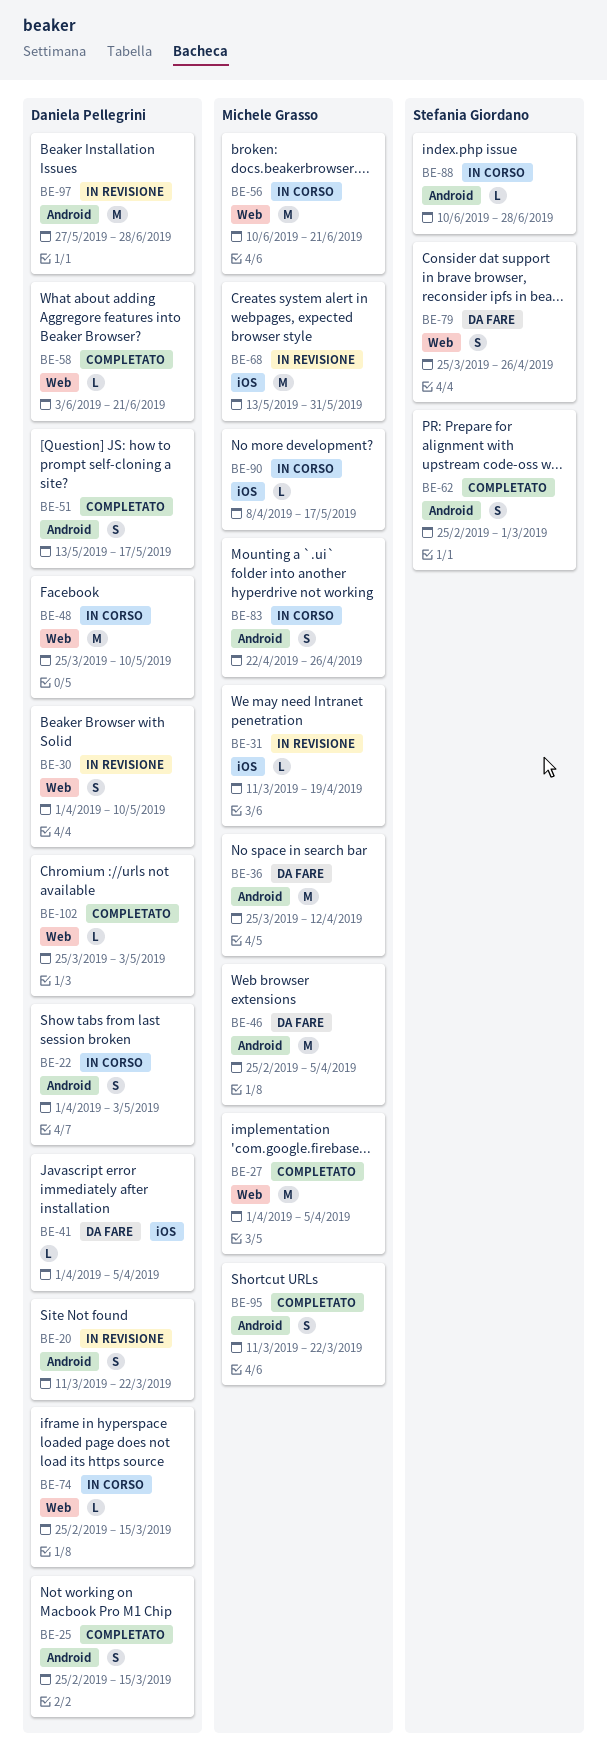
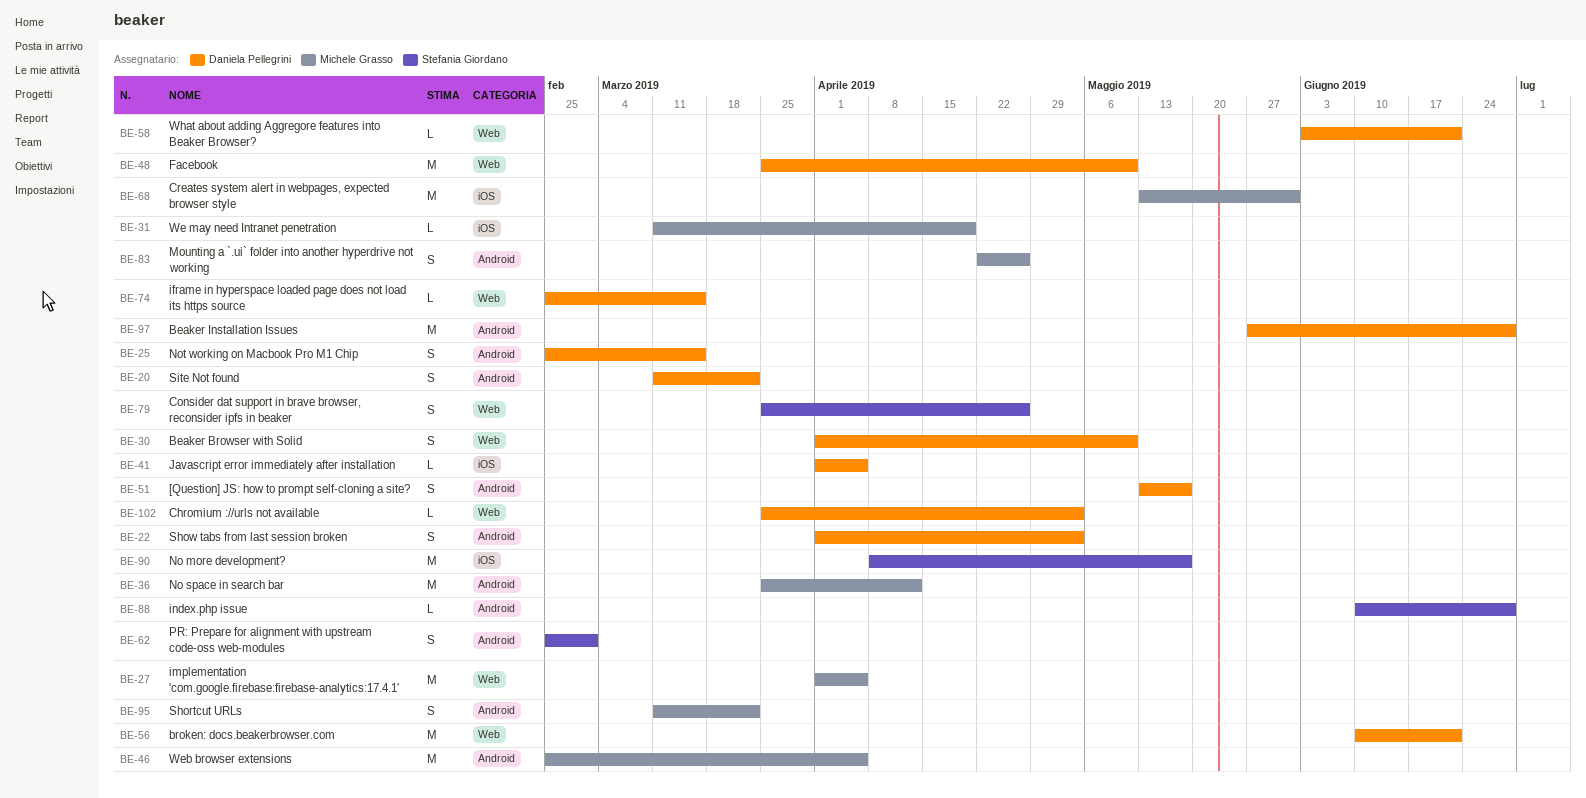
BE-56, owner: Michele Grasso -> Daniela Pellegrini
BE-90, owner: Michele Grasso -> Stefania Giordano
BE-90, estimate: L -> M

